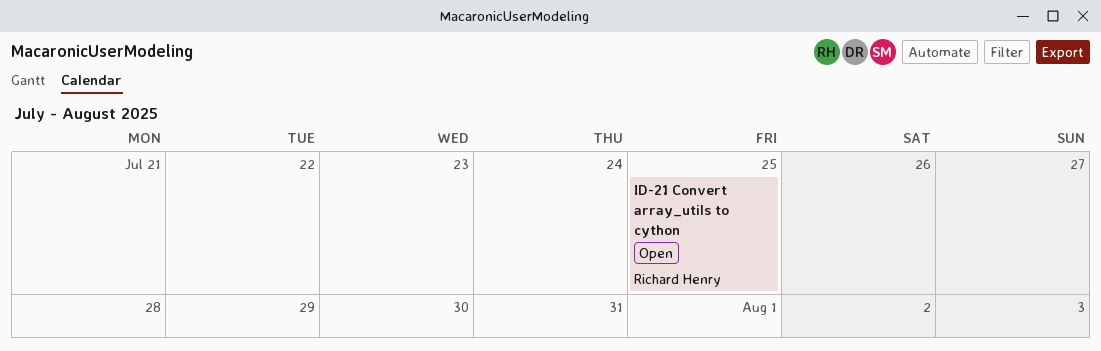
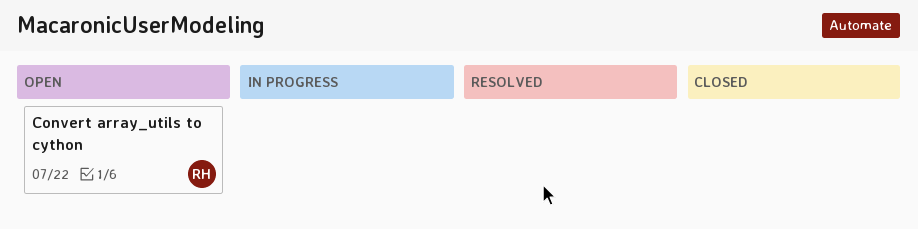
Convert array_utils to cython, due: Jul 25 -> Jul 22

